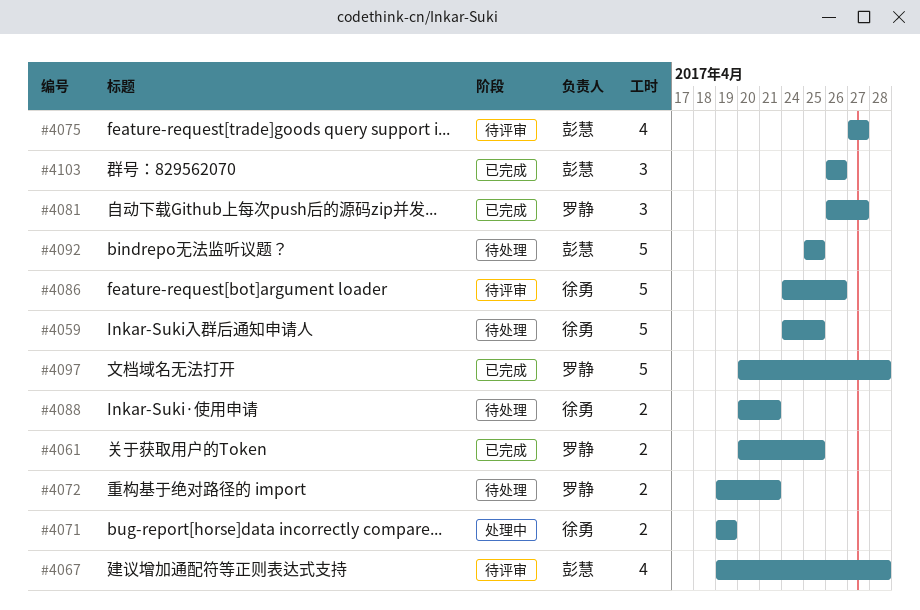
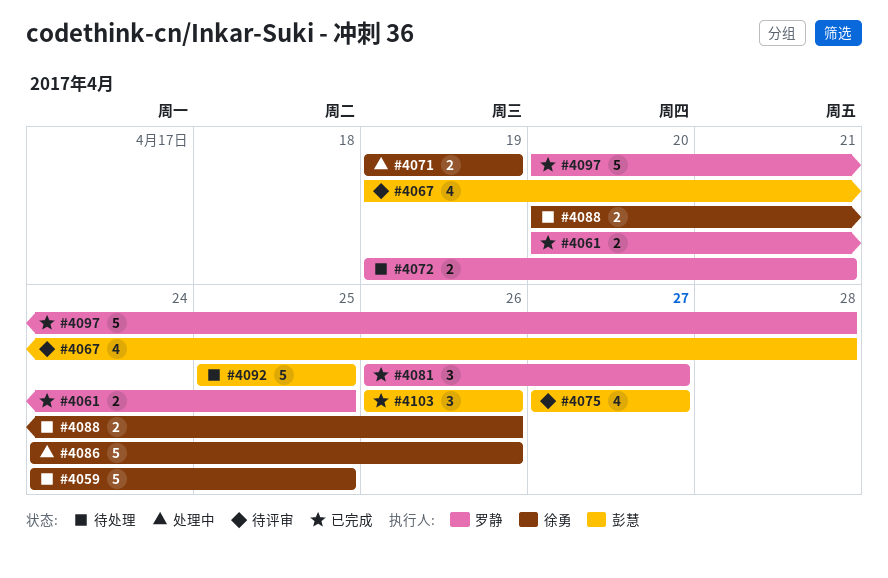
#4086, status: 待评审 -> 处理中
#4088, due: Apr 21 -> Apr 26

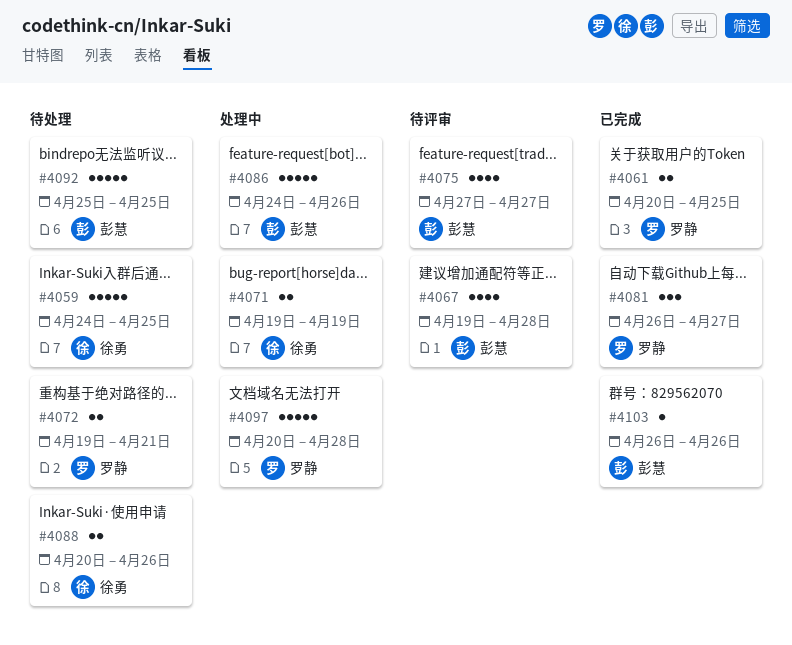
#4086, owner: 徐勇 -> 彭慧
#4097, status: 已完成 -> 处理中
#4103, estimate: 3 -> 1

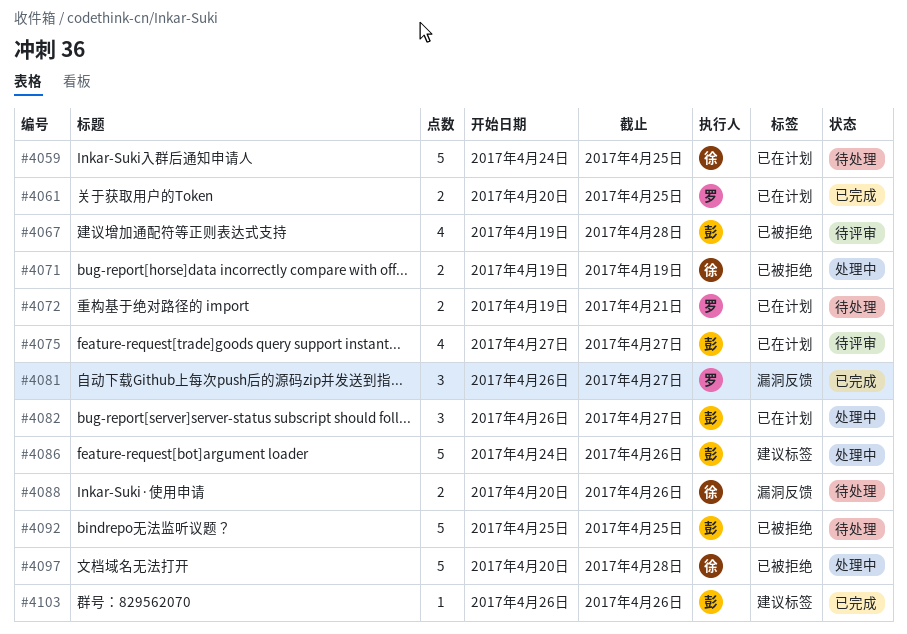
#4082: none -> present
#4097, owner: 罗静 -> 徐勇

